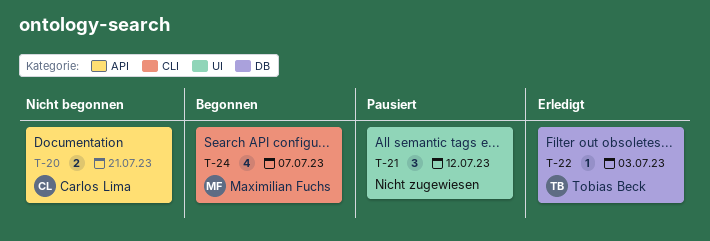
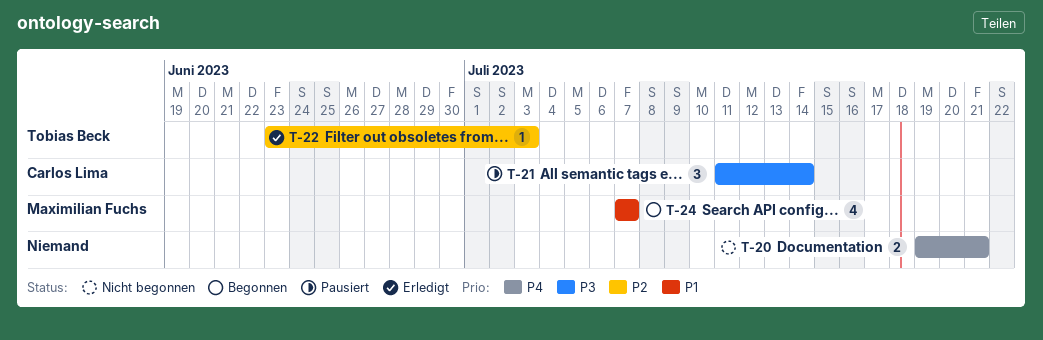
T-20, owner: Carlos Lima -> none
T-21, owner: none -> Carlos Lima
T-21, due: Jul 12 -> Jul 14

